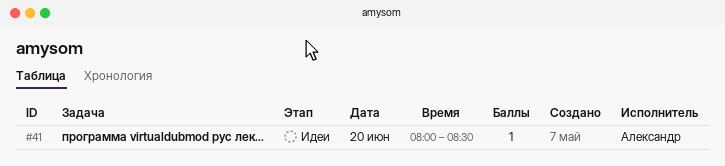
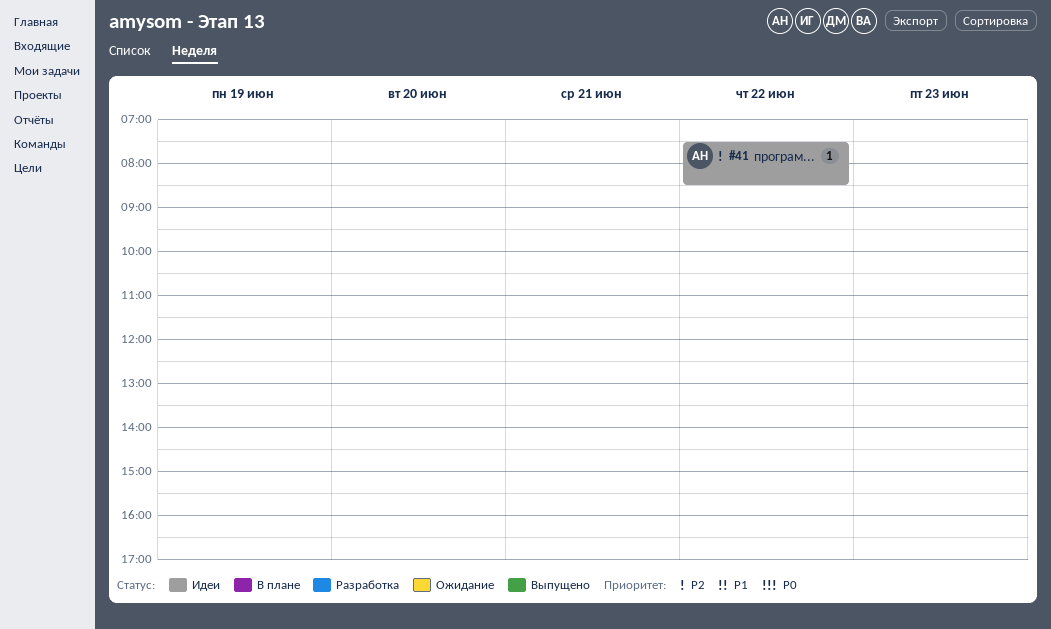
#41, day: Jun 20 -> Jun 22
#41, begins: 08:00 -> 07:30

